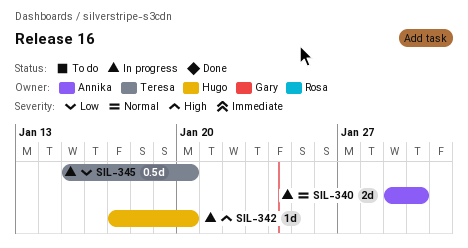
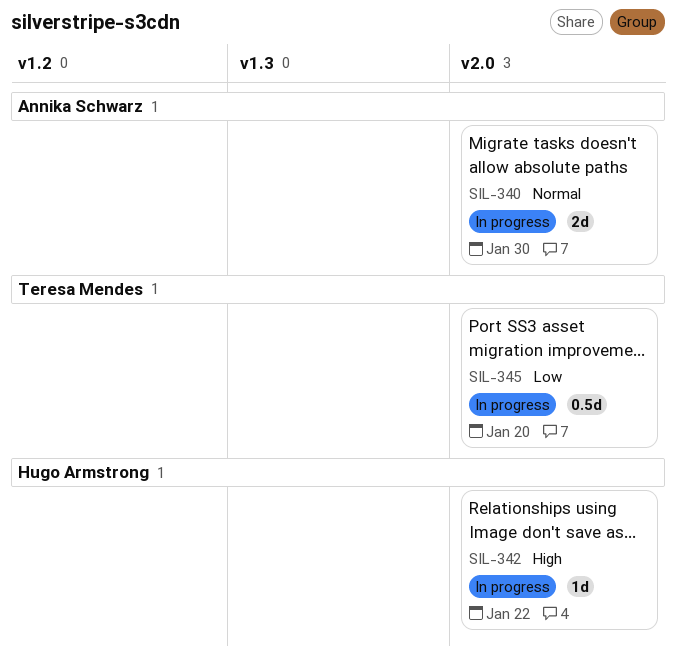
SIL-342, due: Jan 20 -> Jan 22

